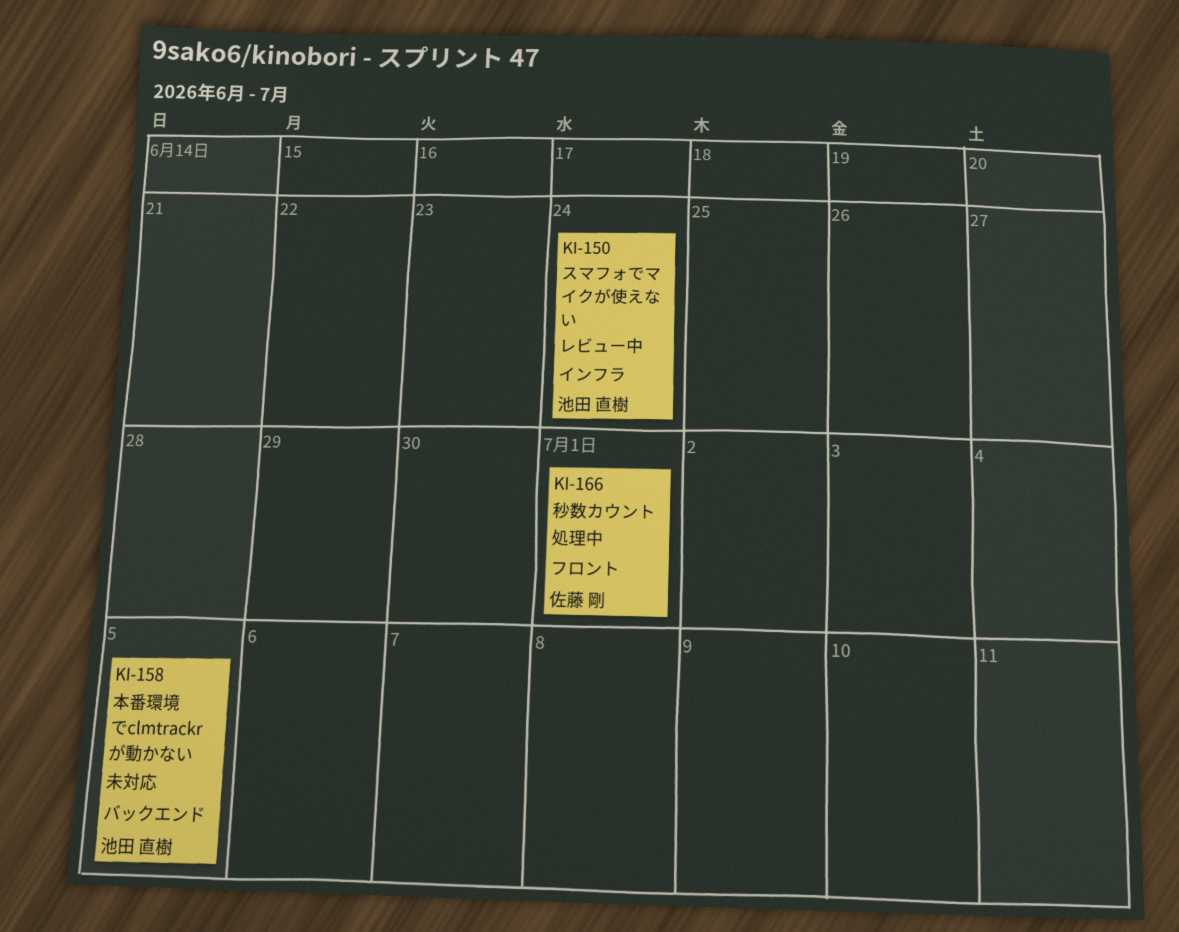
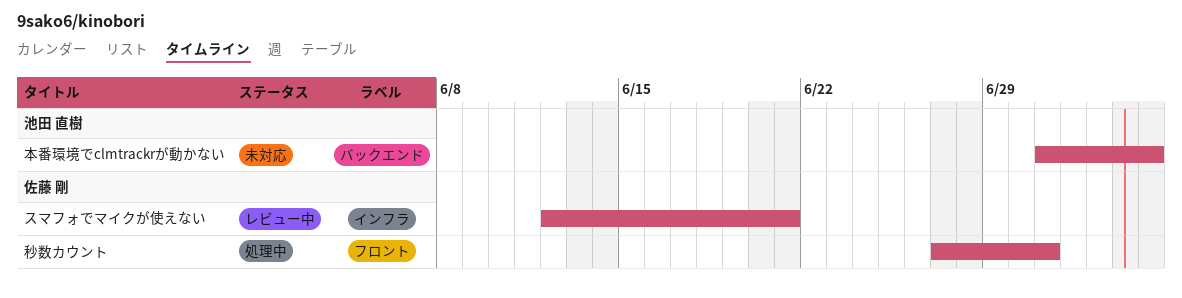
スマフォでマイクが使えない, owner: 池田 直樹 -> 佐藤 剛
スマフォでマイクが使えない, due: Jun 24 -> Jun 21

